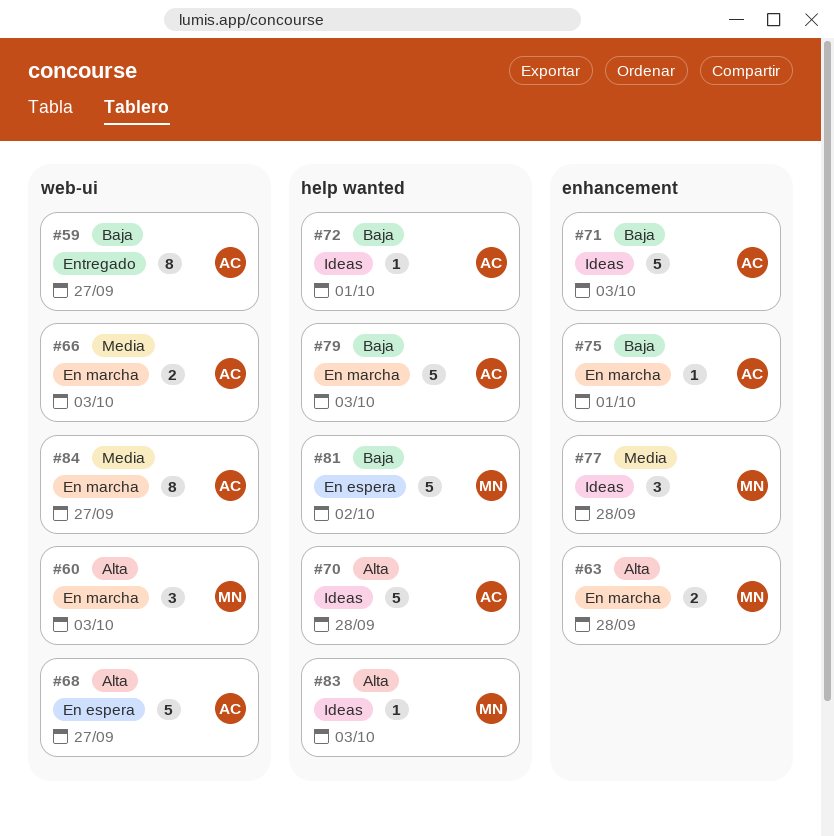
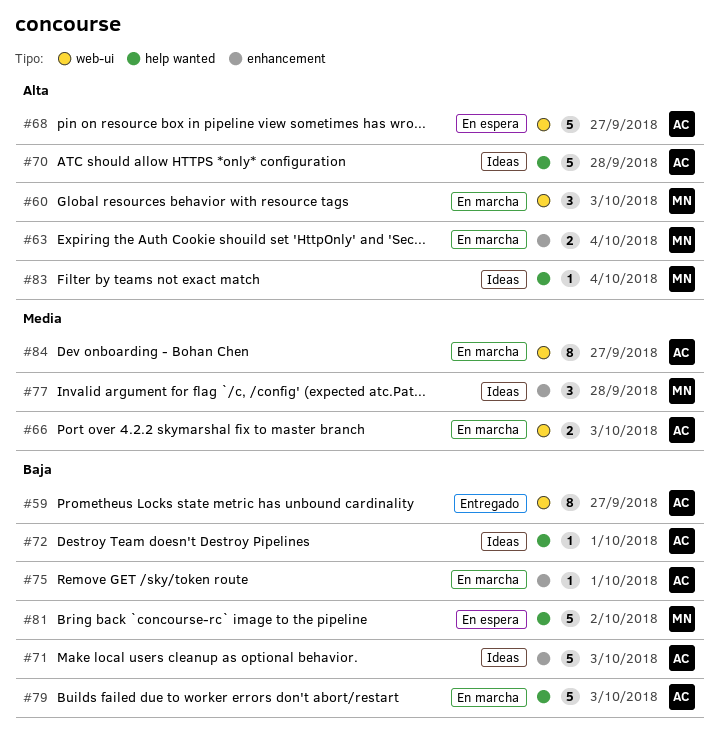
#63, due: Sep 28 -> Oct 4
#83, due: Oct 3 -> Oct 4

